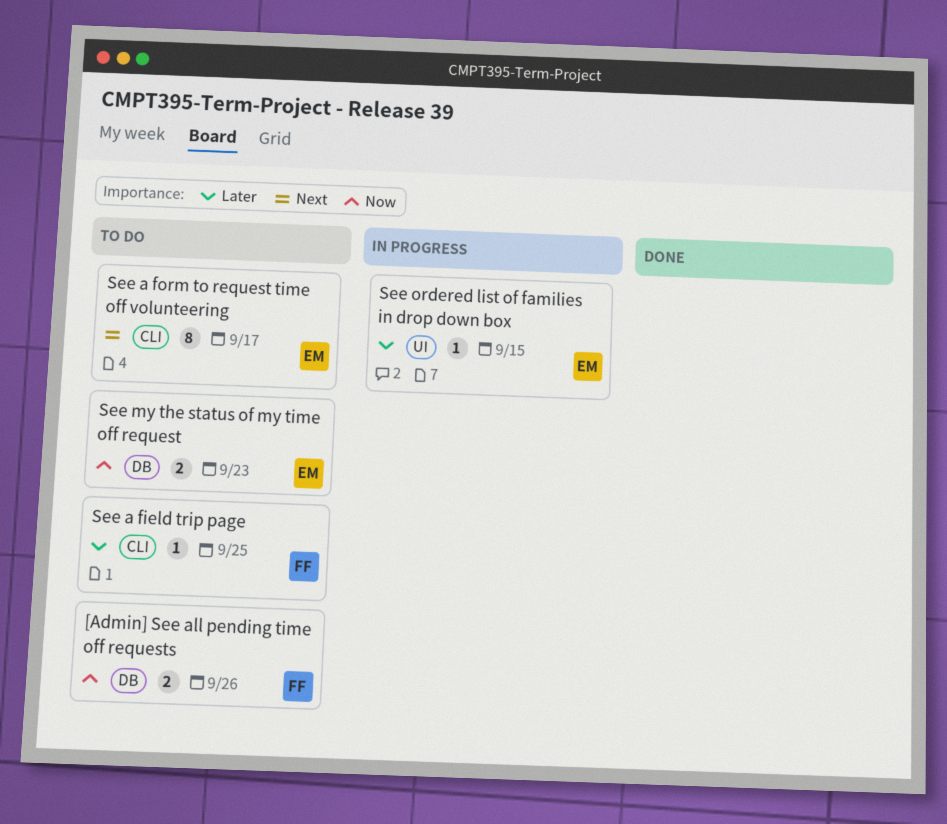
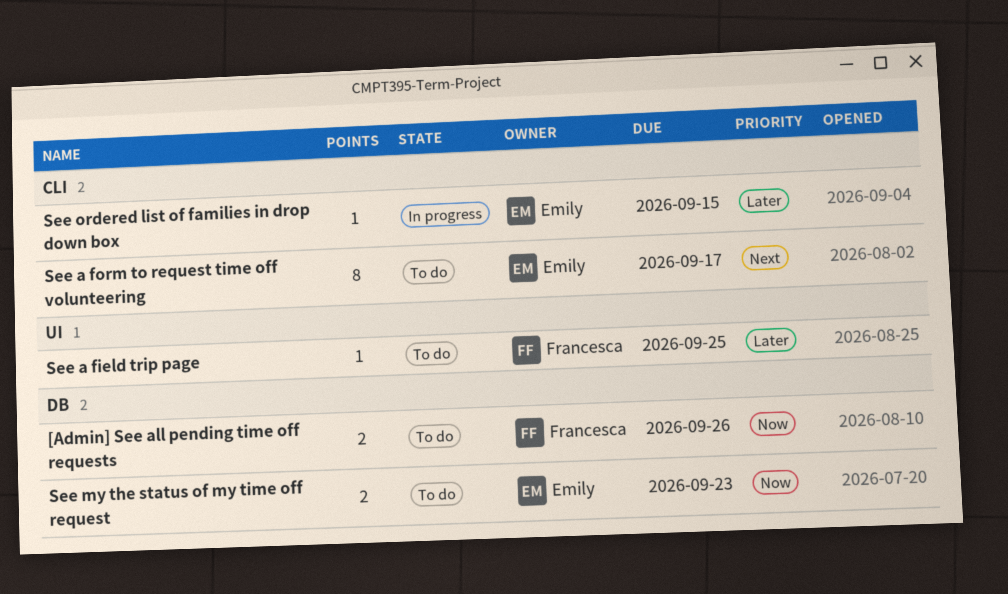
See a field trip page, label: CLI -> UI
See ordered list of families in drop down box, label: UI -> CLI

